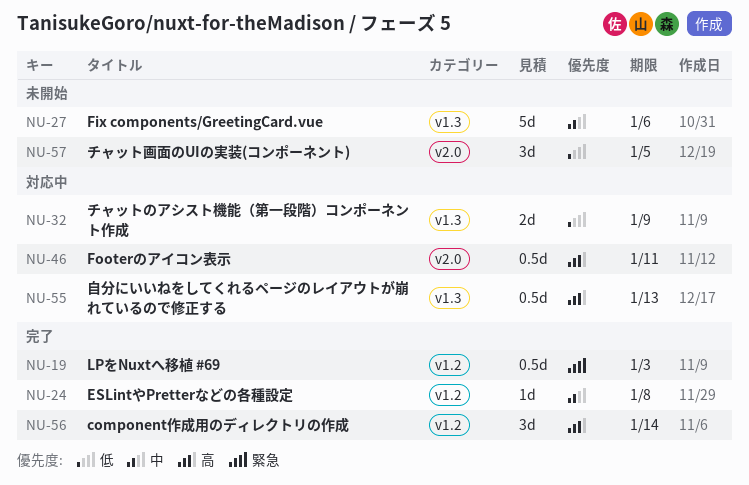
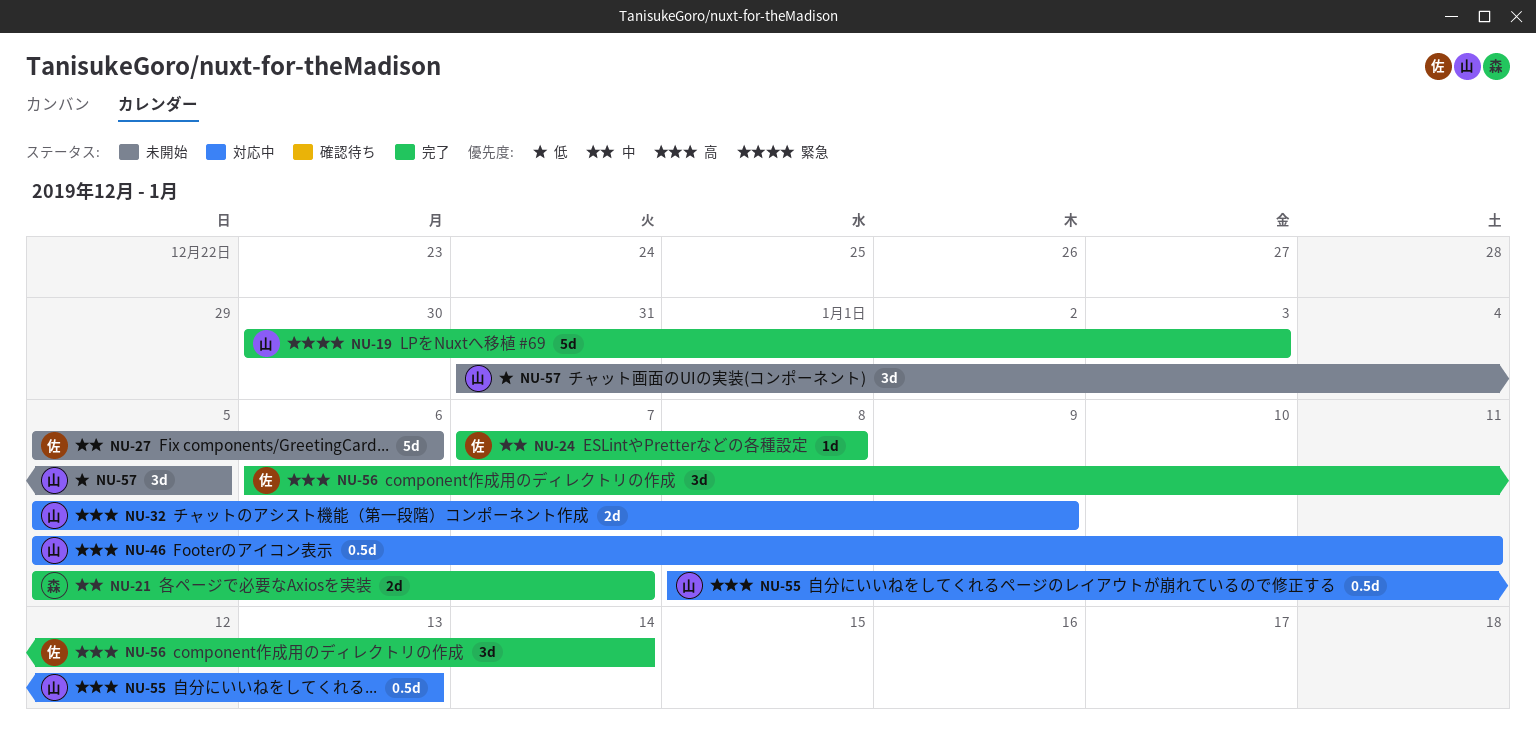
NU-19, estimate: 0.5d -> 5d
NU-21: none -> present
NU-32, priority: 低 -> 高

